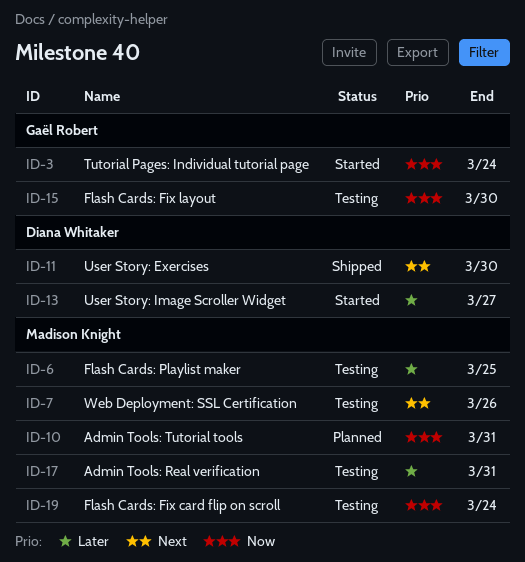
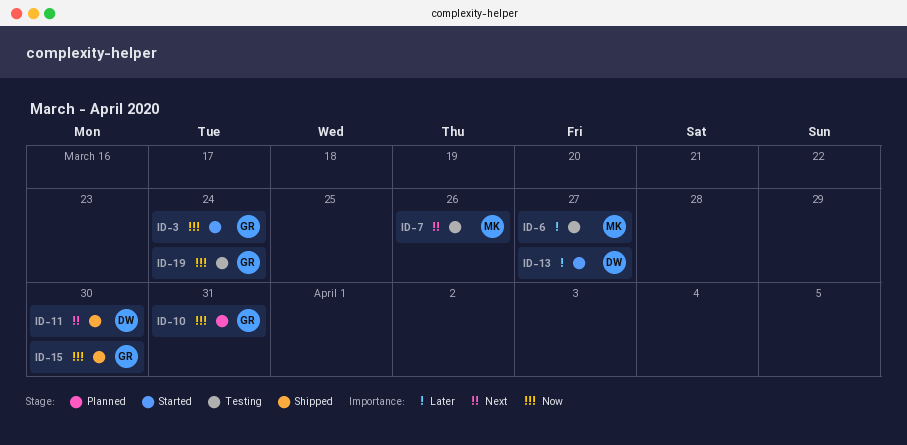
ID-6, due: Mar 25 -> Mar 27
ID-10, owner: Madison Knight -> Gaël Robert
ID-15, status: Testing -> Shipped
ID-17: present -> none
ID-19, owner: Madison Knight -> Gaël Robert

